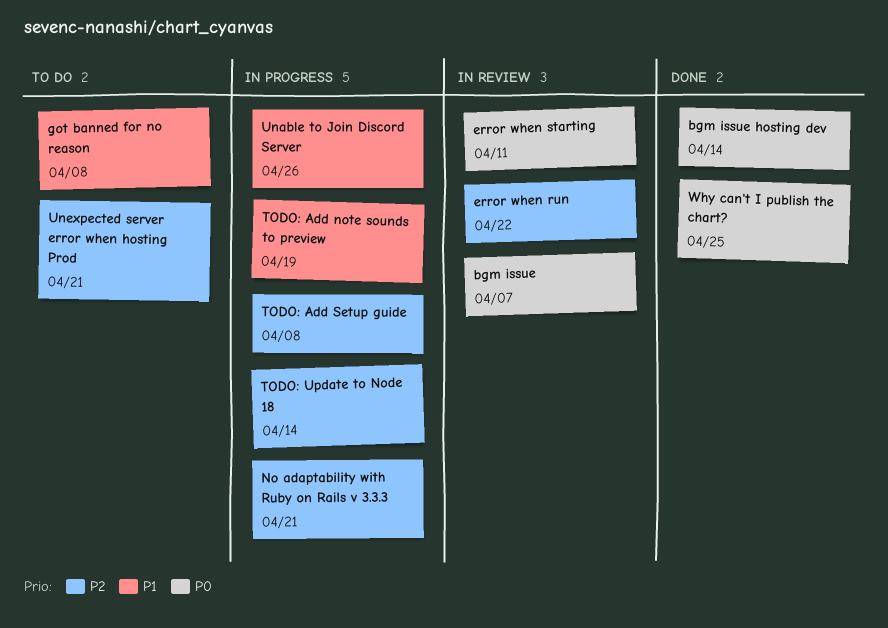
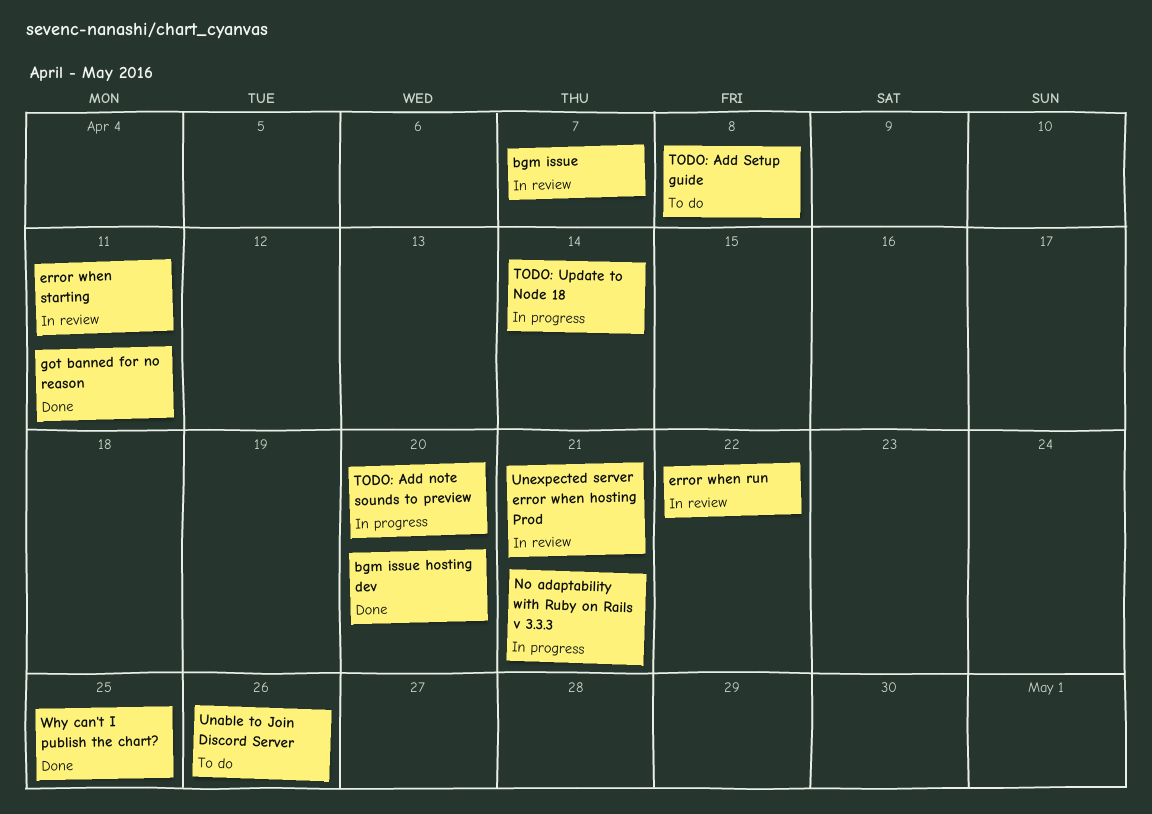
bgm issue hosting dev, due: Apr 14 -> Apr 20
got banned for no reason, status: To do -> Done
got banned for no reason, due: Apr 8 -> Apr 11
TODO: Add note sounds to preview, due: Apr 19 -> Apr 20
TODO: Add Setup guide, status: In progress -> To do
Unable to Join Discord Server, status: In progress -> To do
Unexpected server error when hosting Prod, status: To do -> In review

